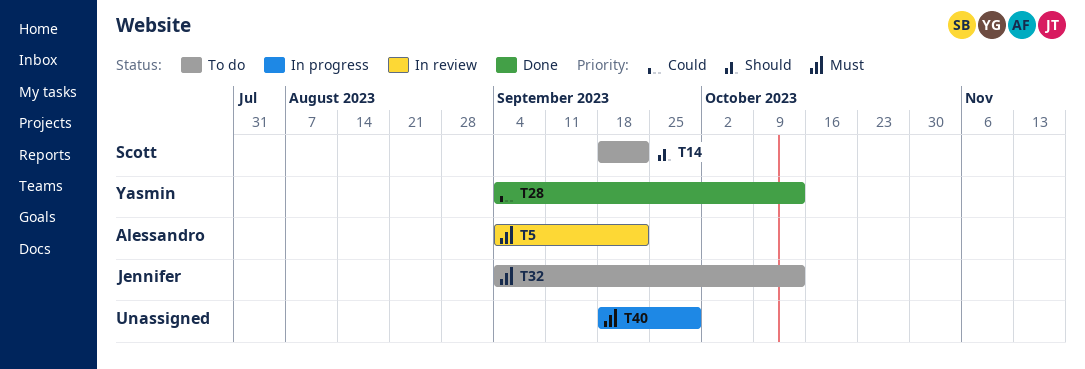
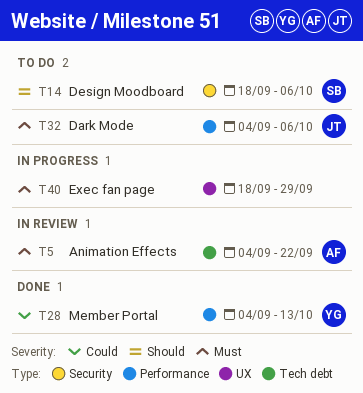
T14, due: Sep 22 -> Oct 6
T32, due: Oct 13 -> Oct 6

